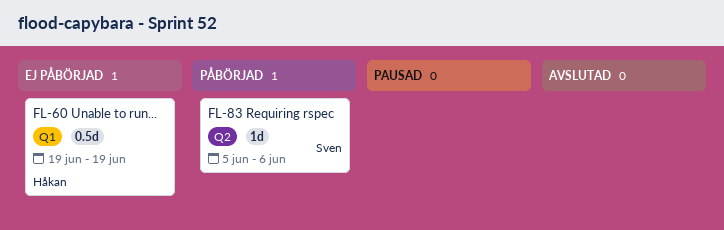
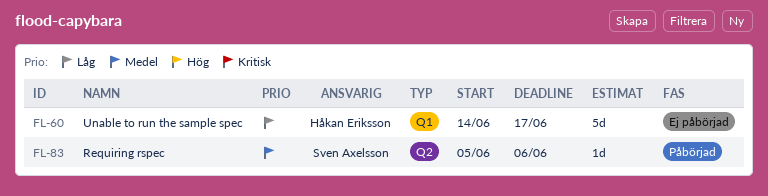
FL-60, estimate: 0.5d -> 5d
FL-60, start: Jun 19 -> Jun 14
FL-60, due: Jun 19 -> Jun 17

